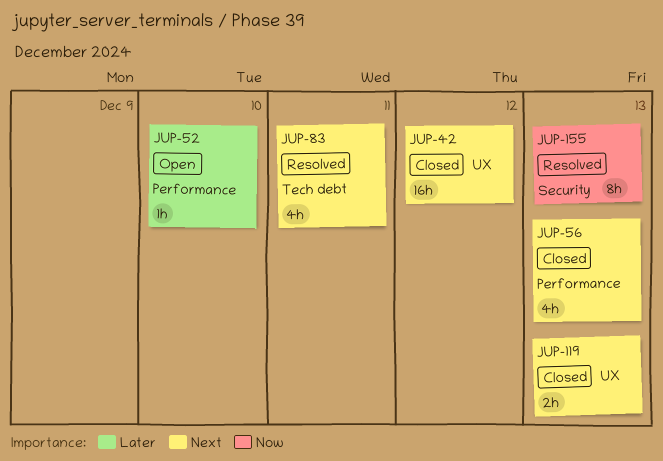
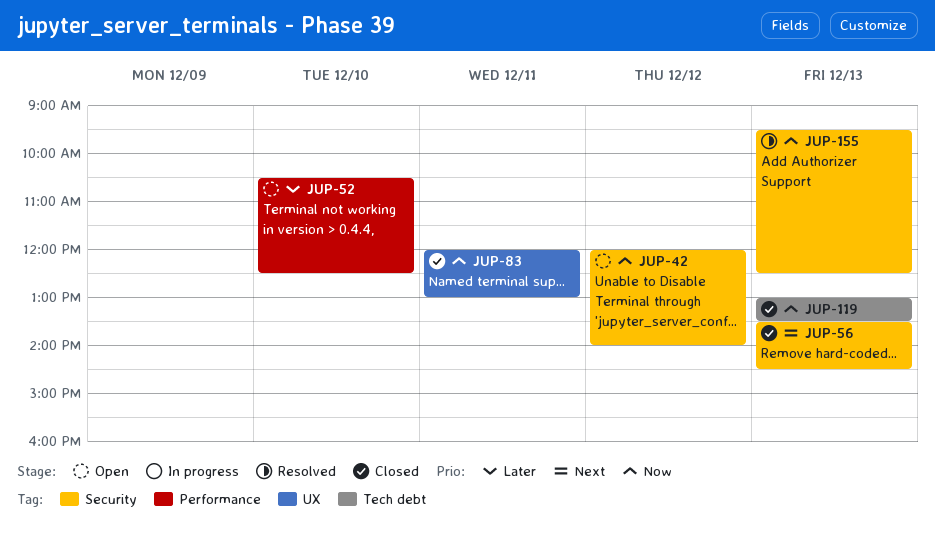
JUP-42, status: Closed -> Open
JUP-42, priority: Next -> Now
JUP-42, label: UX -> Security
JUP-56, label: Performance -> Security
JUP-83, status: Resolved -> Closed
JUP-83, priority: Next -> Now
JUP-83, label: Tech debt -> UX
JUP-119, priority: Next -> Now
JUP-119, label: UX -> Tech debt

